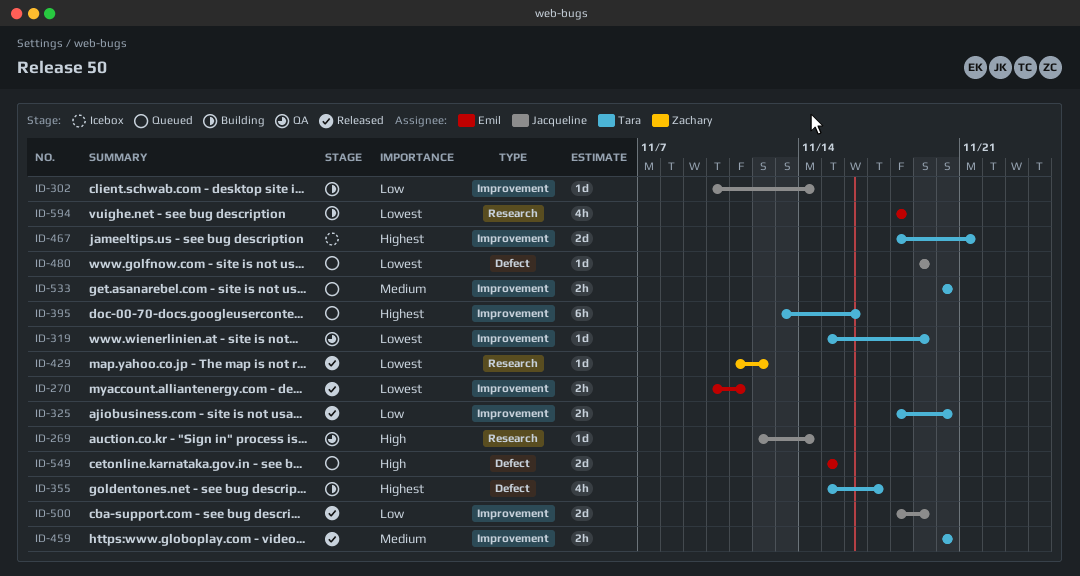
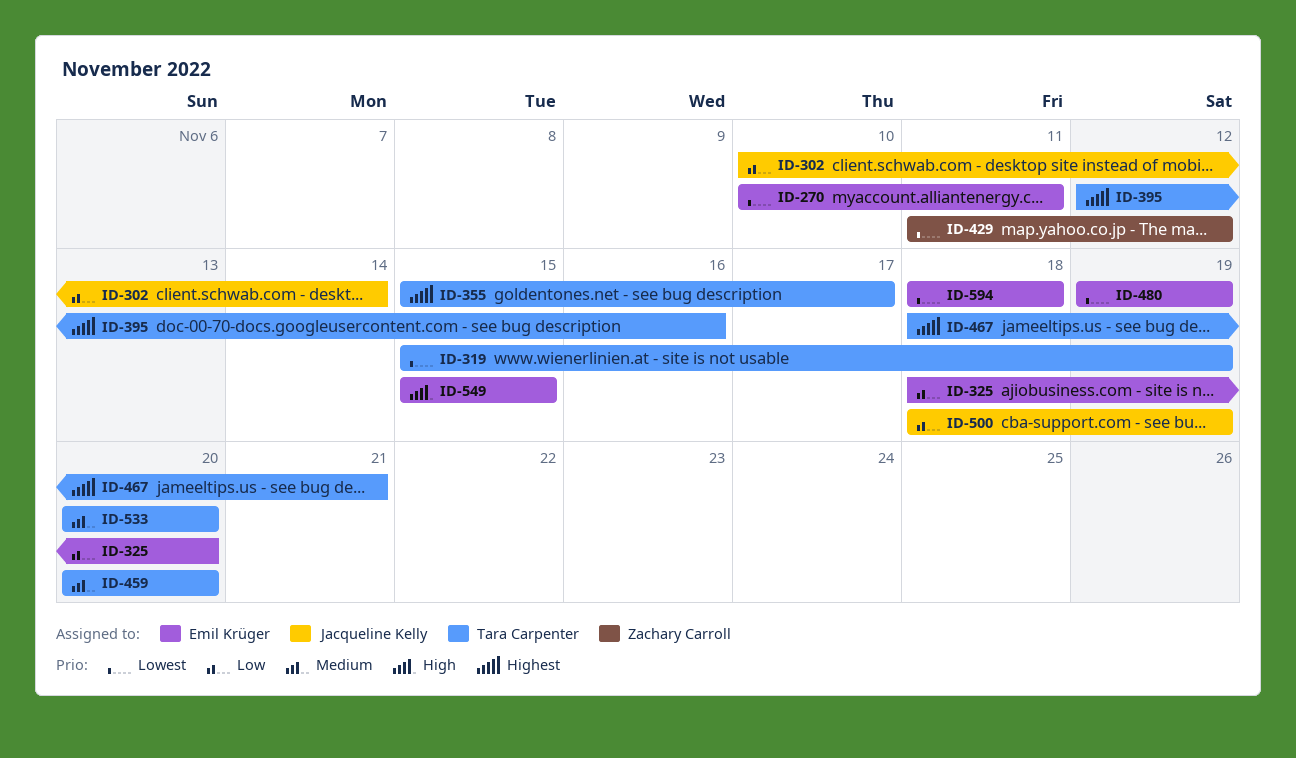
ID-269: present -> none
ID-325, owner: Tara Carpenter -> Emil Krüger
ID-395, start: Nov 13 -> Nov 12
ID-480, owner: Jacqueline Kelly -> Emil Krüger

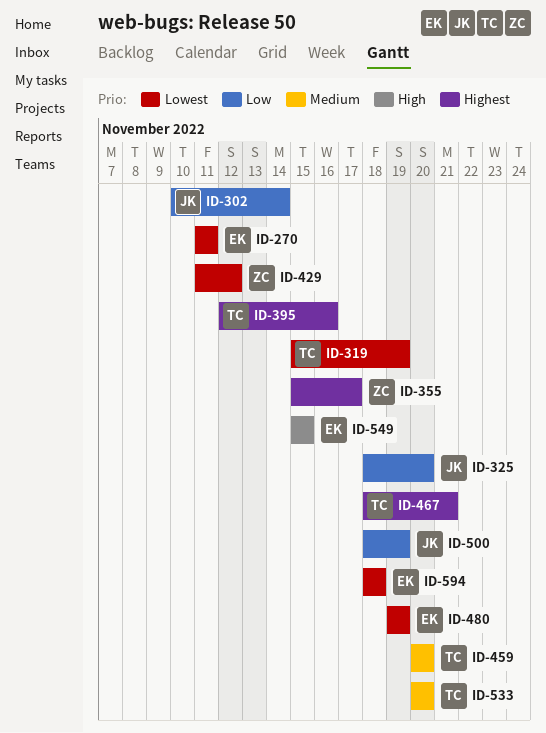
ID-270, start: Nov 10 -> Nov 11
ID-325, owner: Emil Krüger -> Jacqueline Kelly
ID-355, owner: Tara Carpenter -> Zachary Carroll

